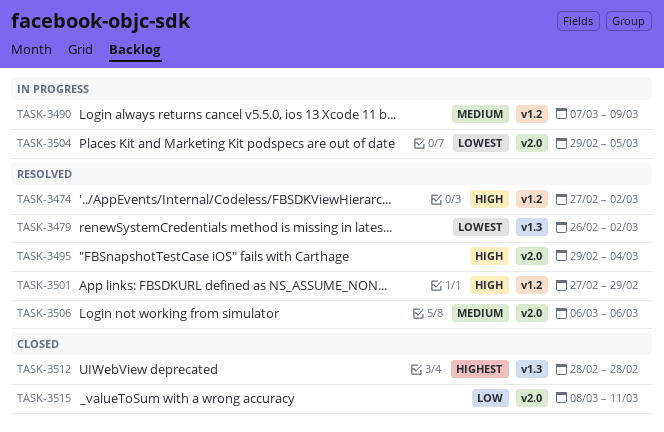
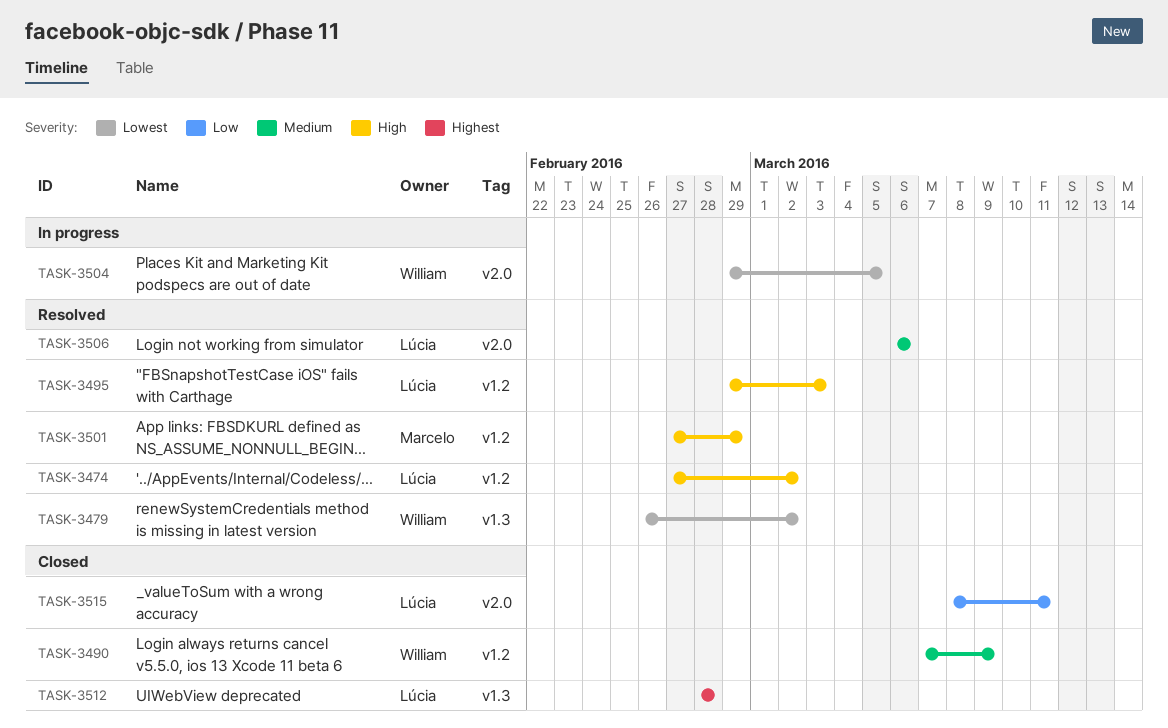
TASK-3490, status: In progress -> Closed
TASK-3495, label: v2.0 -> v1.2
TASK-3495, due: Mar 4 -> Mar 3

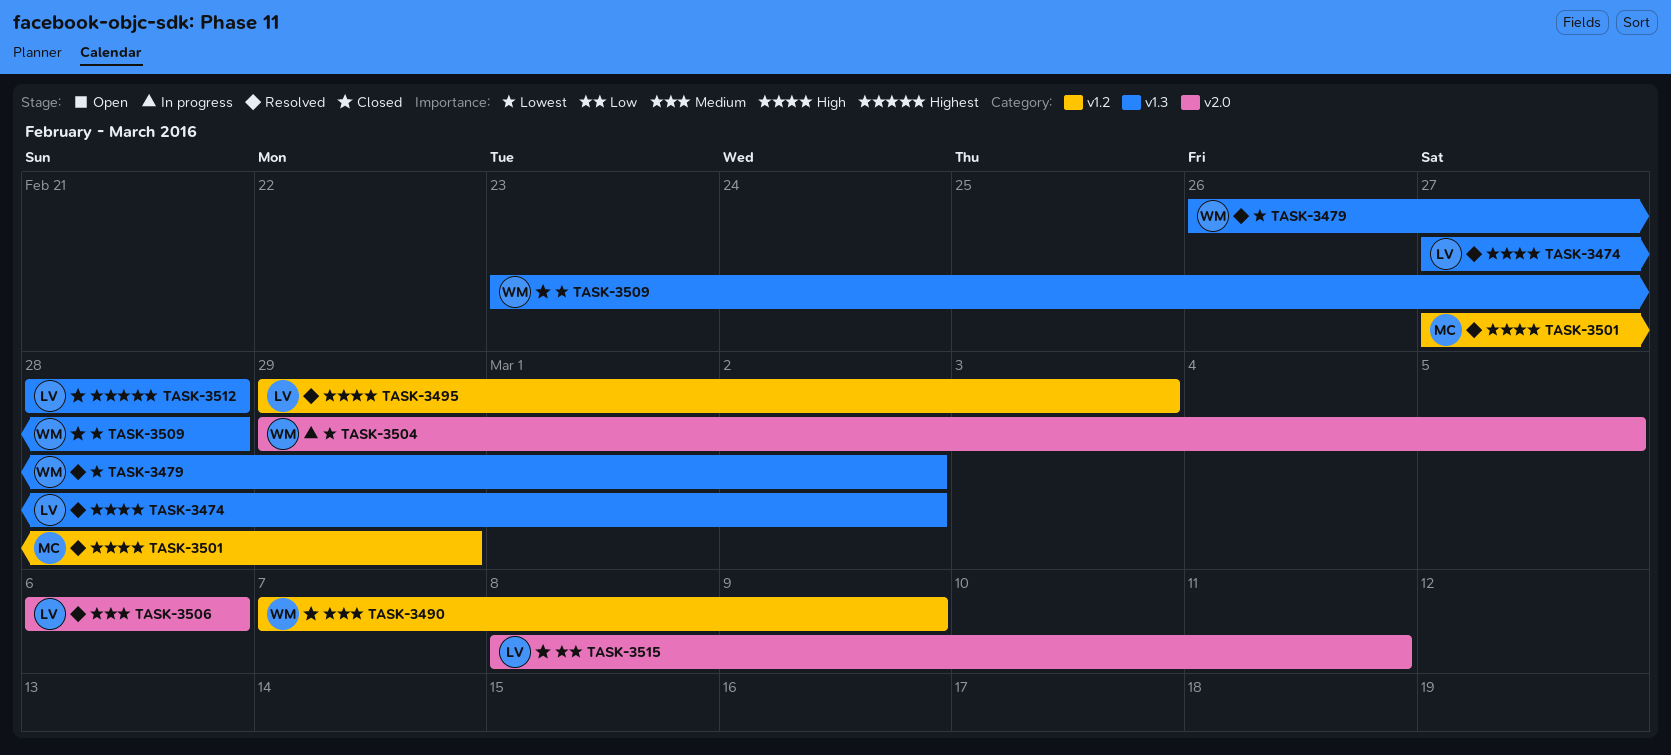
TASK-3474, label: v1.2 -> v1.3
TASK-3509: none -> present

